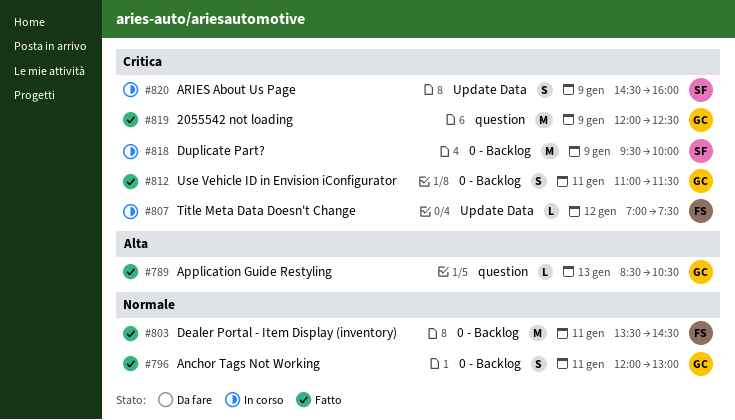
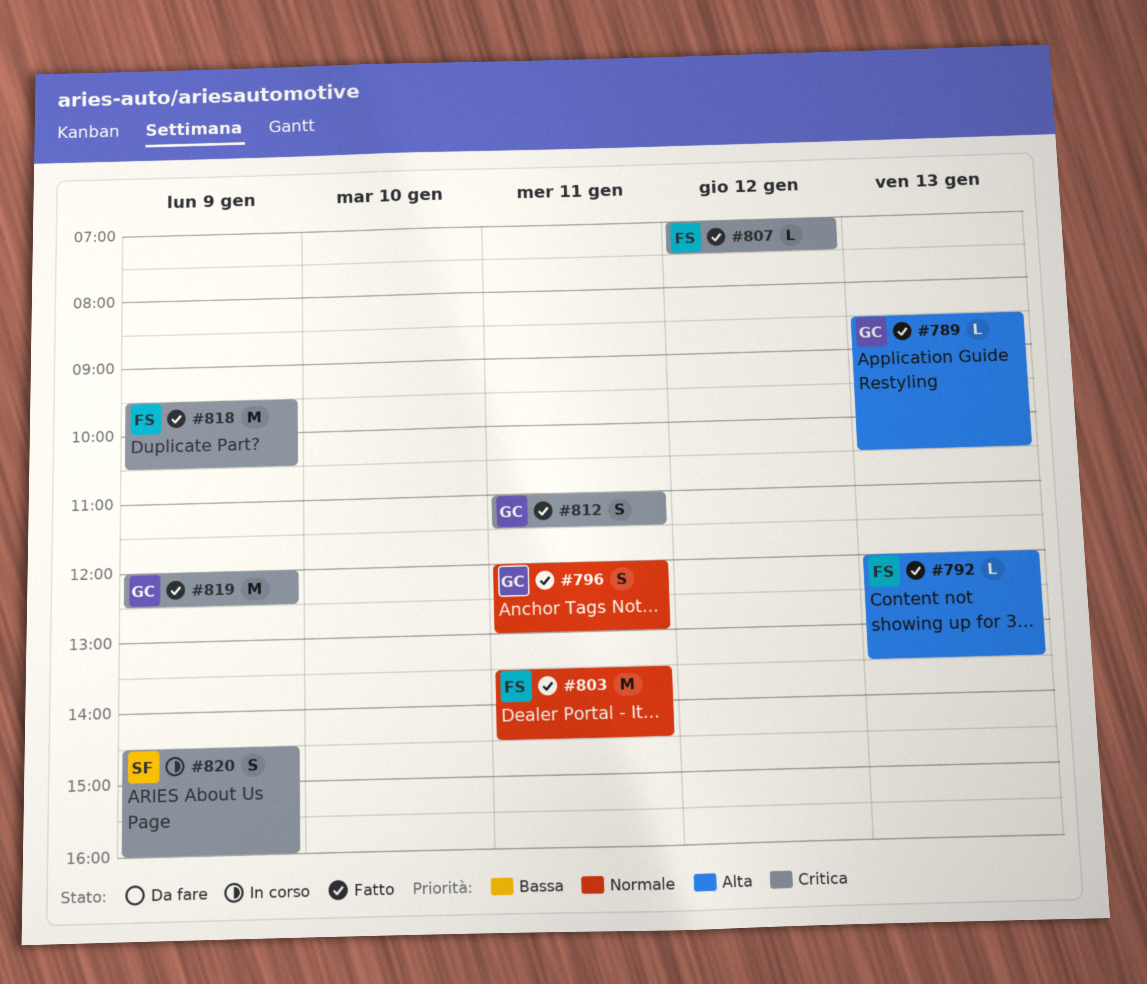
#792: none -> present
#807, status: In corso -> Fatto
#818, status: In corso -> Fatto
#818, owner: SF -> FS
#818, ends: 10:00 -> 10:30

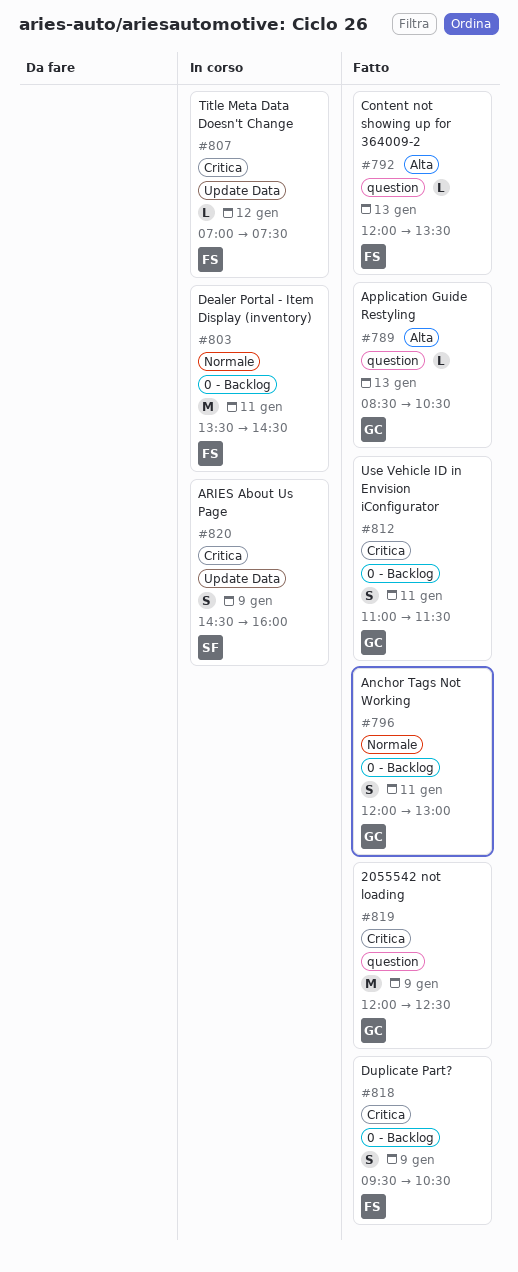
#803, status: Fatto -> In corso
#807, status: Fatto -> In corso
#818, estimate: M -> S

